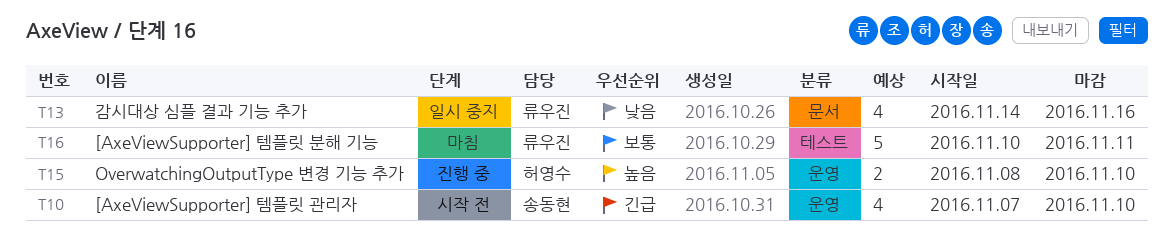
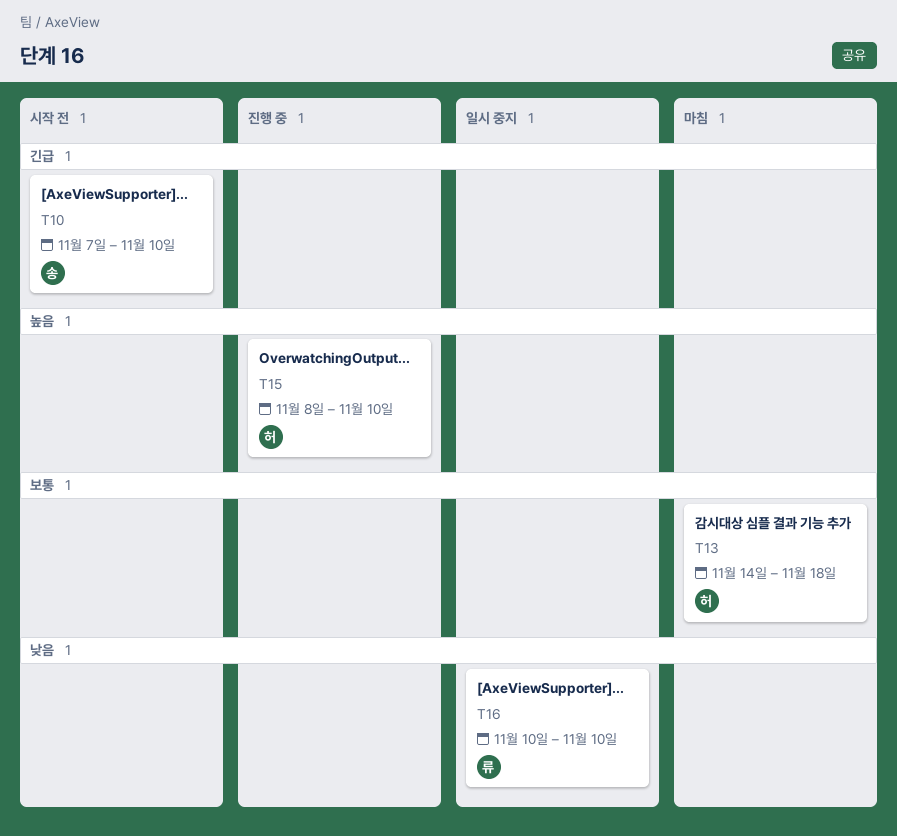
T13, status: 일시 중지 -> 마침
T13, owner: 류우진 -> 허영수
T13, priority: 낮음 -> 보통
T13, due: Nov 16 -> Nov 18
T16, status: 마침 -> 일시 중지
T16, priority: 보통 -> 낮음
T16, due: Nov 11 -> Nov 10

